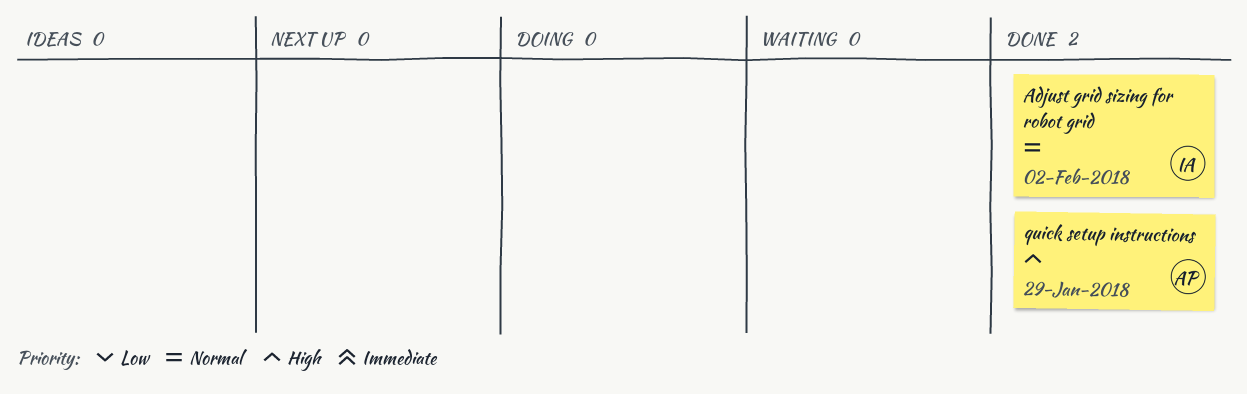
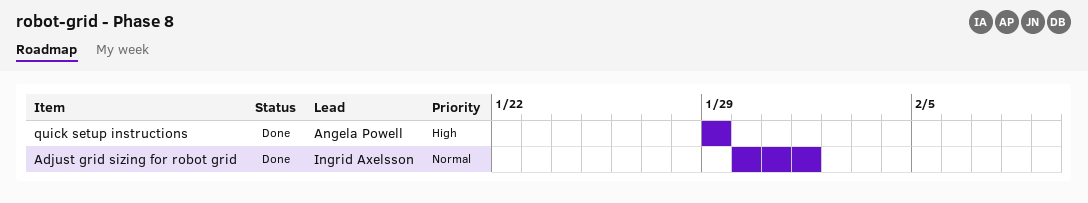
Adjust grid sizing for robot grid, due: Feb 2 -> Feb 1

